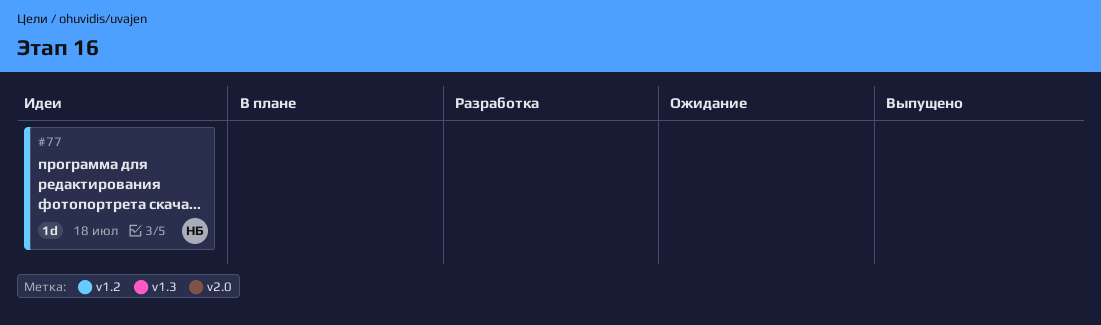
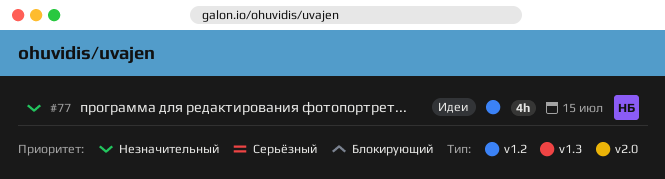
#77, estimate: 1d -> 4h
#77, due: Jul 18 -> Jul 15

